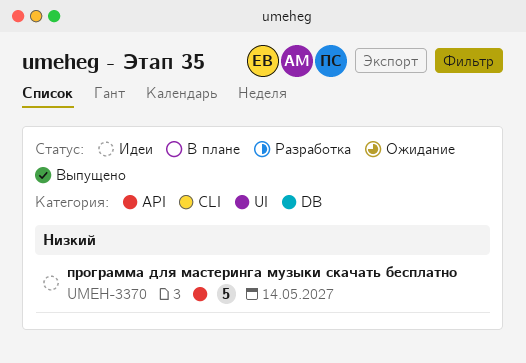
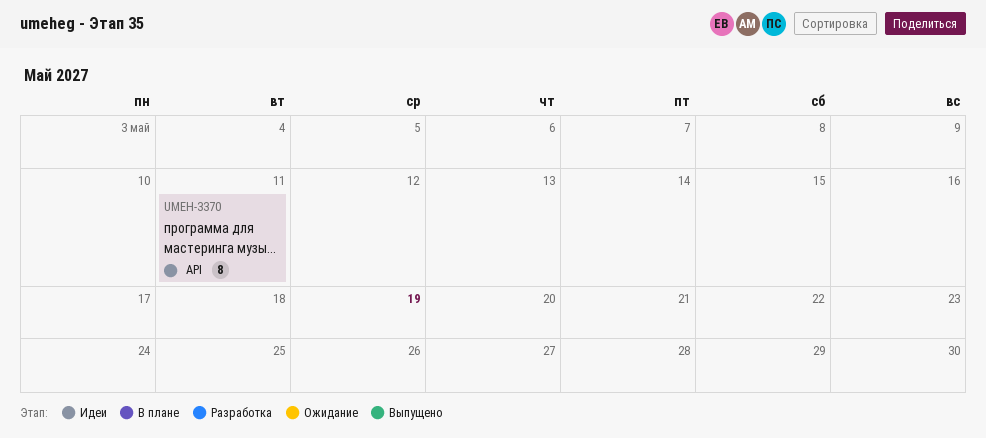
UMEH-3370, estimate: 5 -> 8
UMEH-3370, due: May 14 -> May 11

